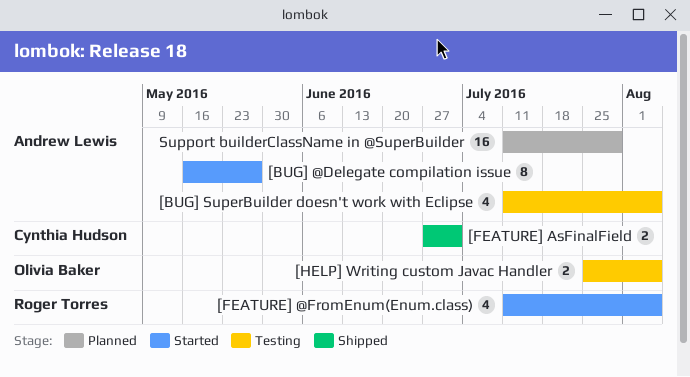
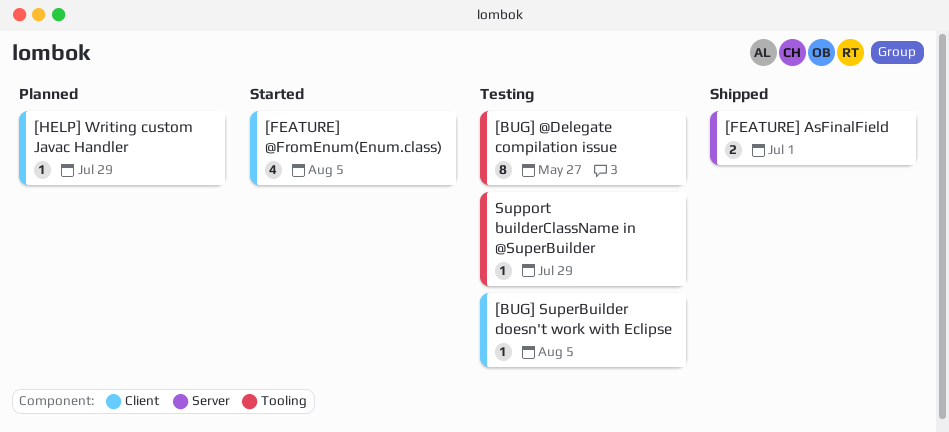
[BUG] @Delegate compilation issue, status: Started -> Testing
[BUG] SuperBuilder doesn't work with Eclipse, estimate: 4 -> 1
[HELP] Writing custom Javac Handler, status: Testing -> Planned
[HELP] Writing custom Javac Handler, estimate: 2 -> 1
[HELP] Writing custom Javac Handler, due: Aug 5 -> Jul 29
Support builderClassName in @SuperBuilder, status: Planned -> Testing
Support builderClassName in @SuperBuilder, estimate: 16 -> 1

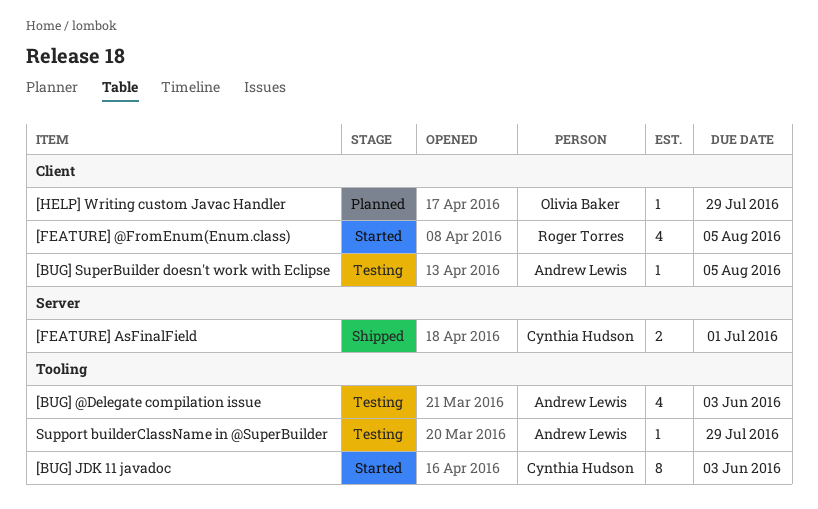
[BUG] @Delegate compilation issue, estimate: 8 -> 4
[BUG] @Delegate compilation issue, due: May 27 -> Jun 3
[BUG] JDK 11 javadoc: none -> present

